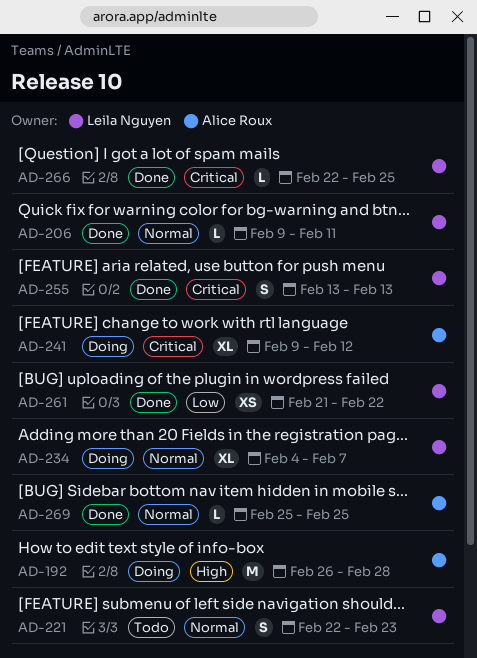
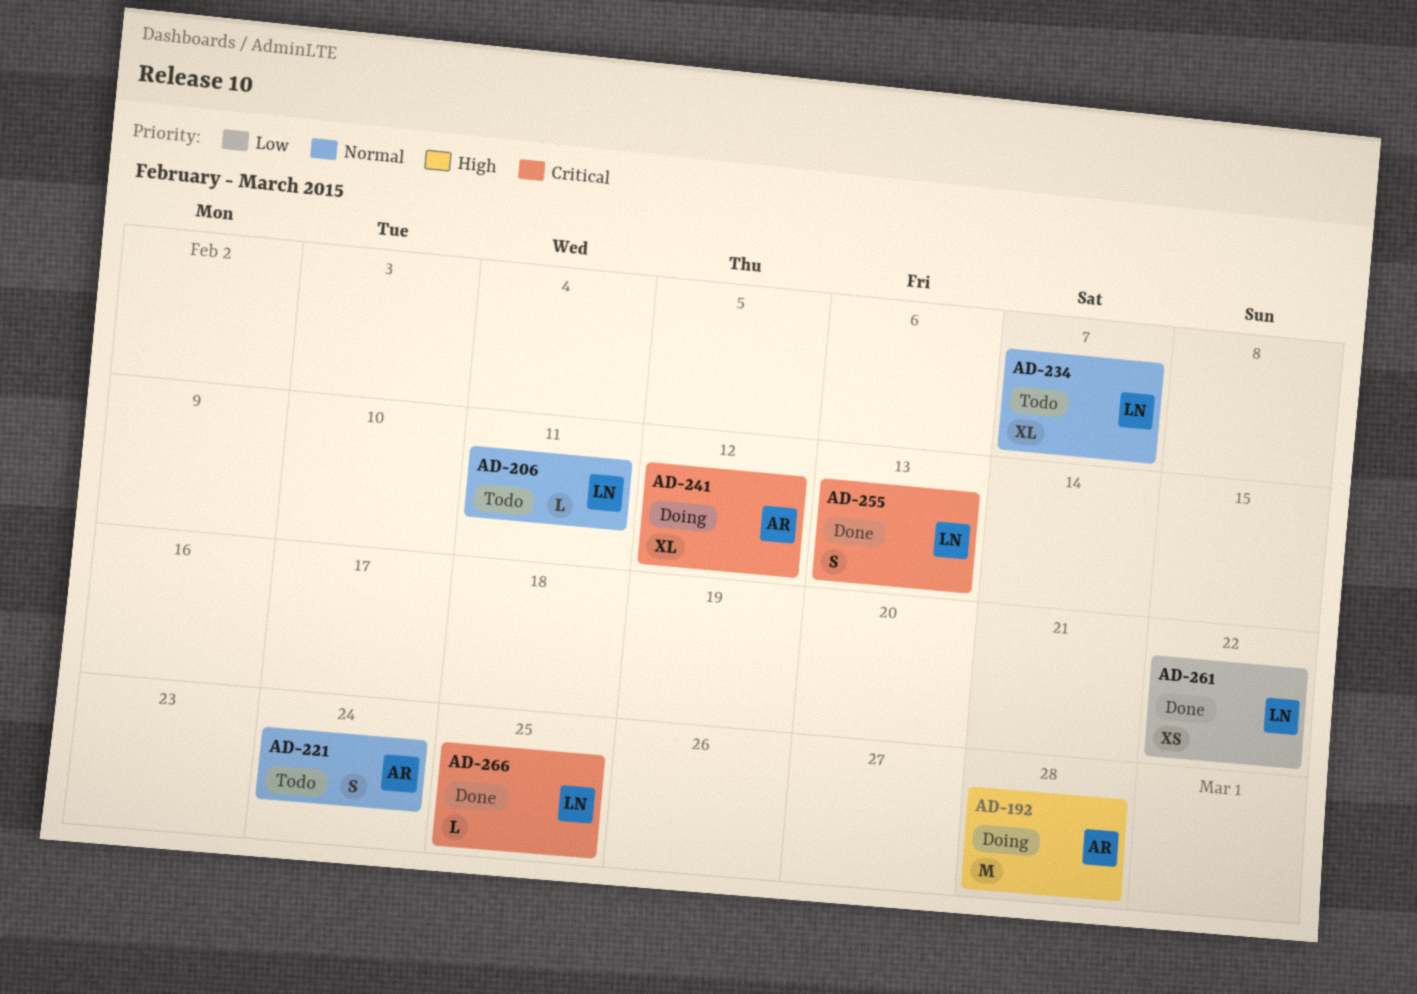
AD-206, status: Done -> Todo
AD-221, owner: Leila Nguyen -> Alice Roux
AD-221, due: Feb 23 -> Feb 24
AD-234, status: Doing -> Todo
AD-269: present -> none

